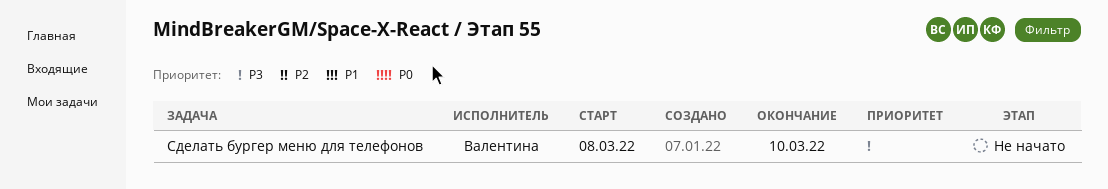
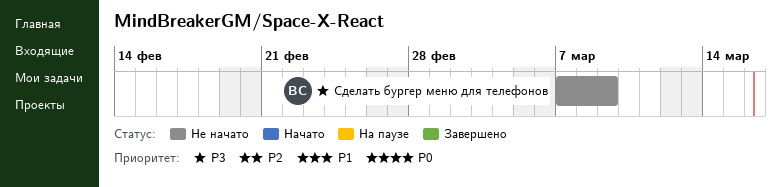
Сделать бургер меню для телефонов, start: Mar 8 -> Mar 7
Сделать бургер меню для телефонов, due: Mar 10 -> Mar 9

